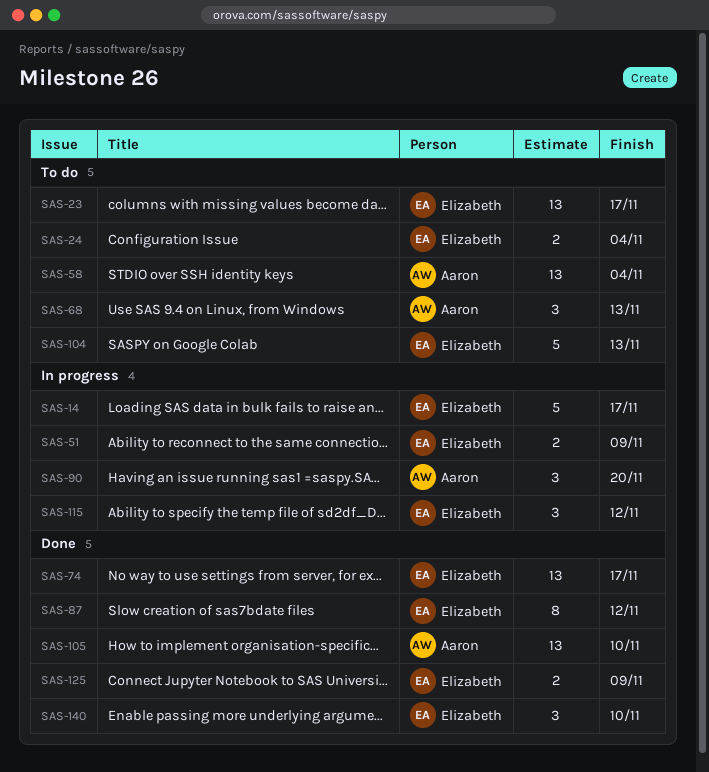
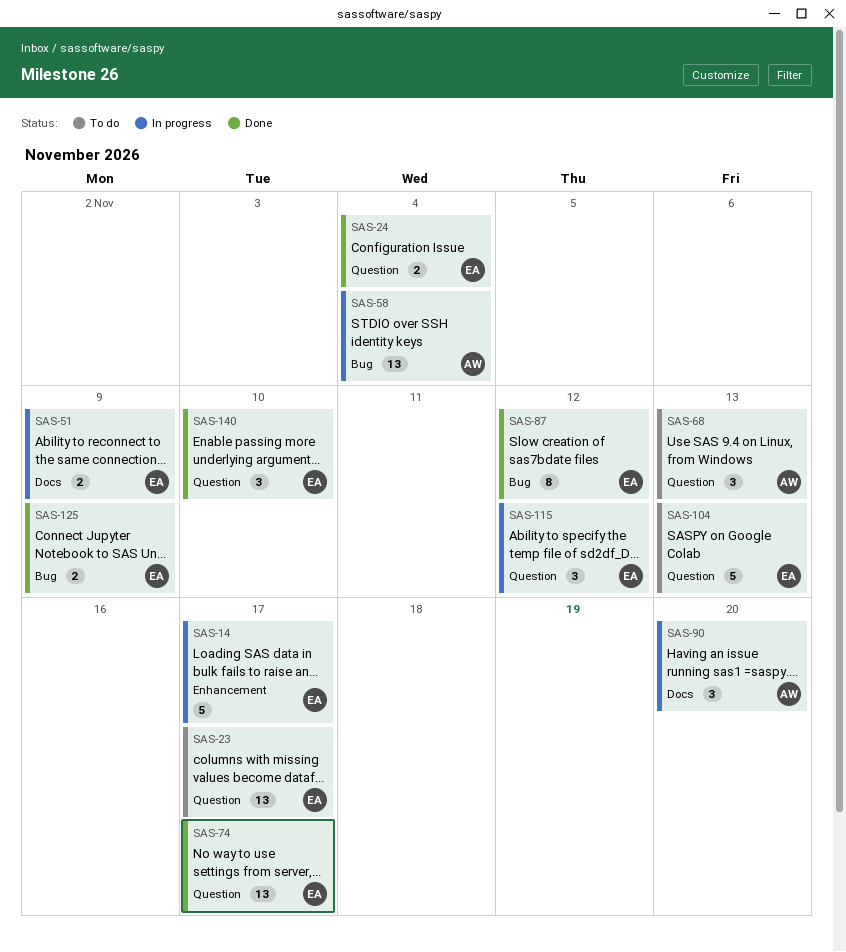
SAS-24, status: To do -> Done
SAS-58, status: To do -> In progress
SAS-105: present -> none

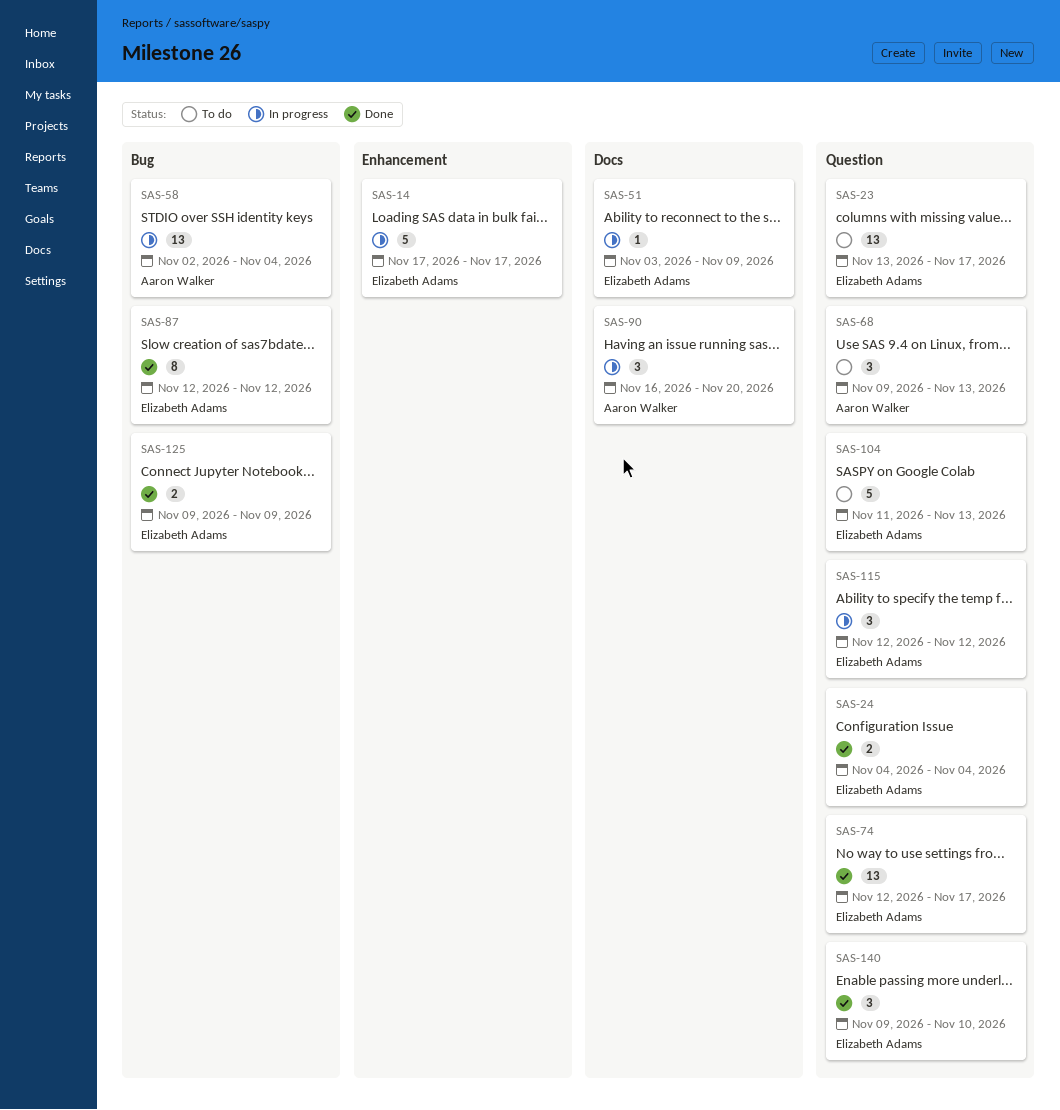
SAS-51, estimate: 2 -> 1

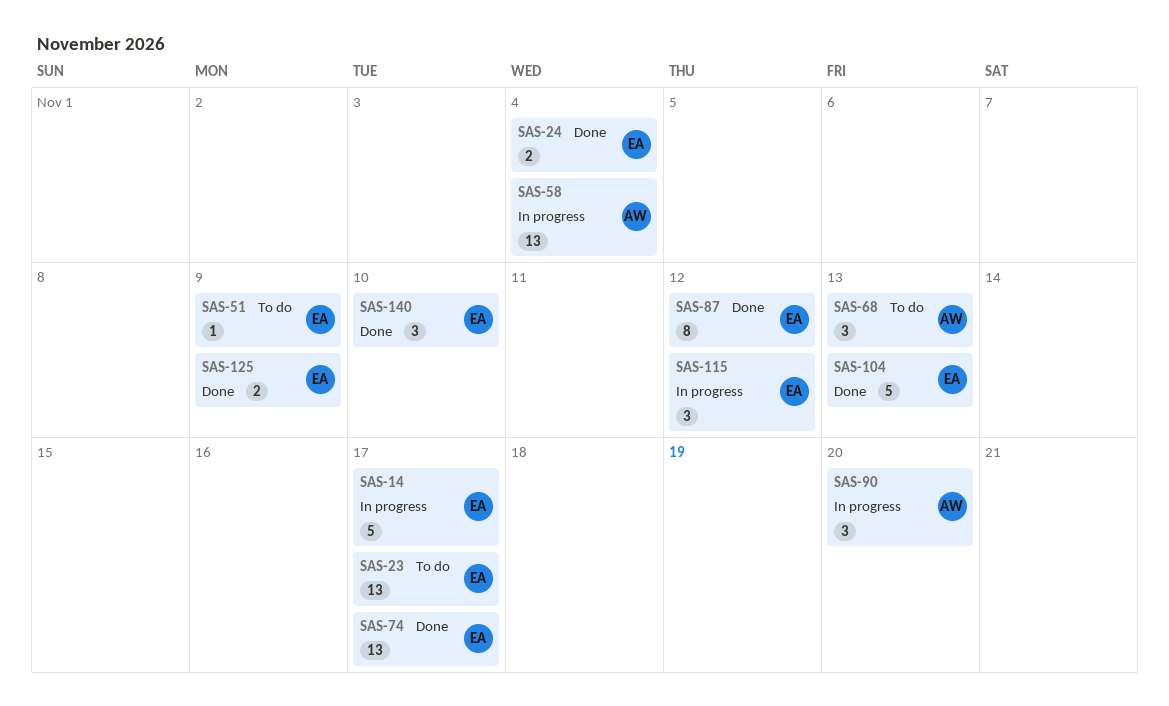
SAS-51, status: In progress -> To do
SAS-104, status: To do -> Done

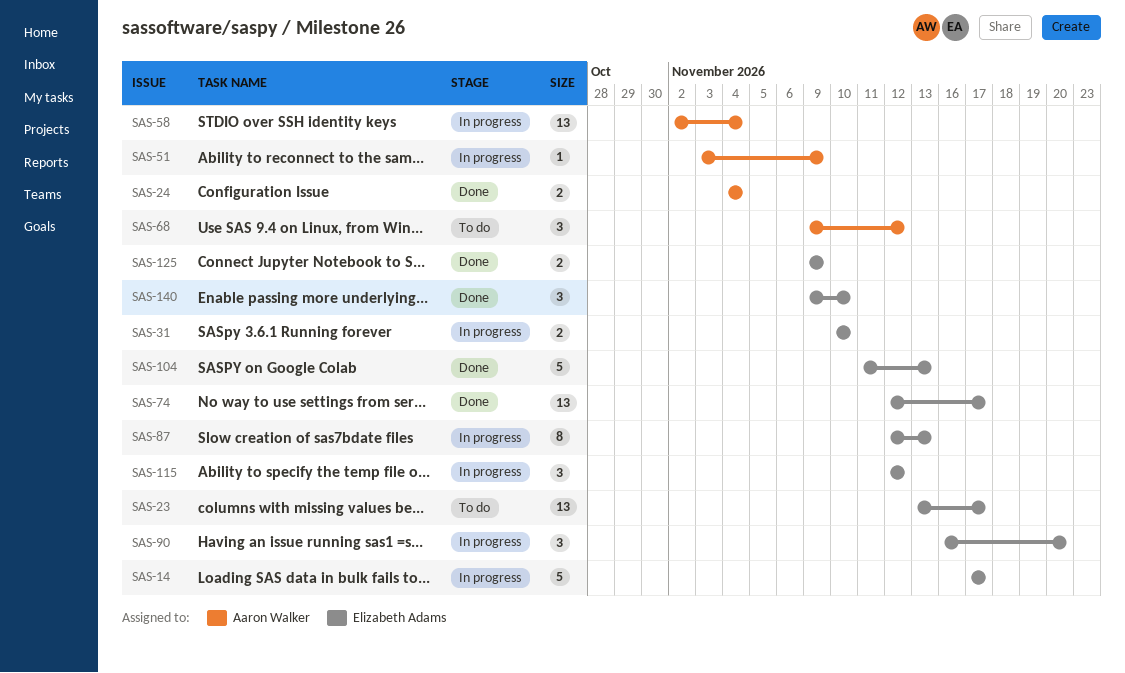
SAS-24, owner: Elizabeth Adams -> Aaron Walker
SAS-31: none -> present
SAS-51, status: To do -> In progress
SAS-51, owner: Elizabeth Adams -> Aaron Walker
SAS-68, due: Nov 13 -> Nov 12
SAS-87, status: Done -> In progress
SAS-87, due: Nov 12 -> Nov 13
SAS-90, owner: Aaron Walker -> Elizabeth Adams

